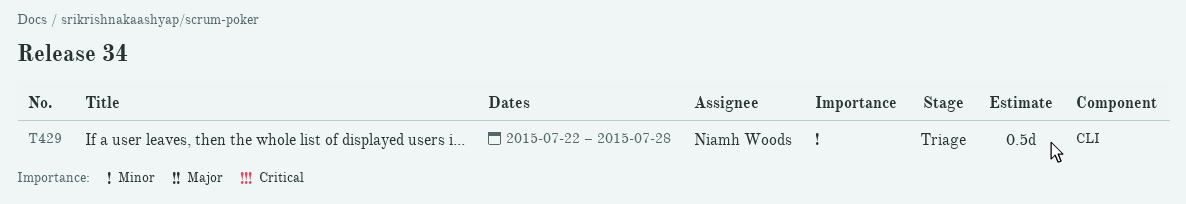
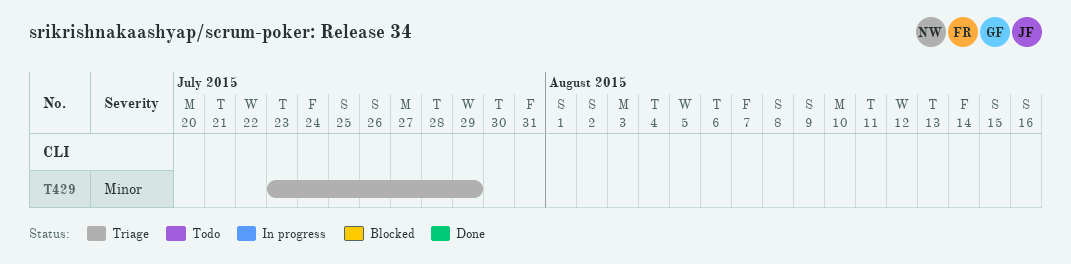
T429, start: Jul 22 -> Jul 23
T429, due: Jul 28 -> Jul 29

